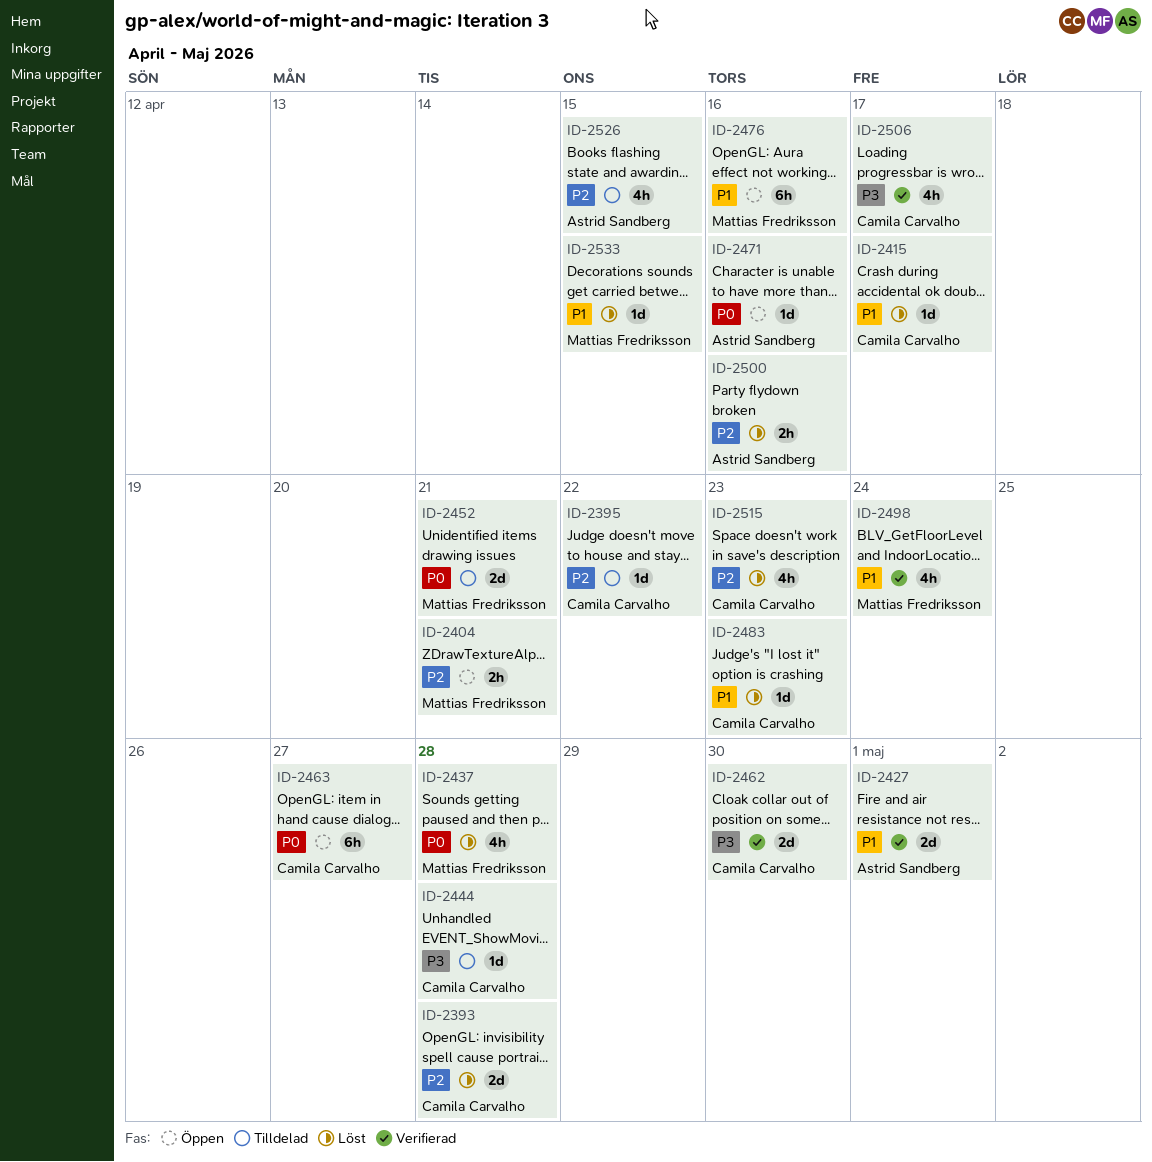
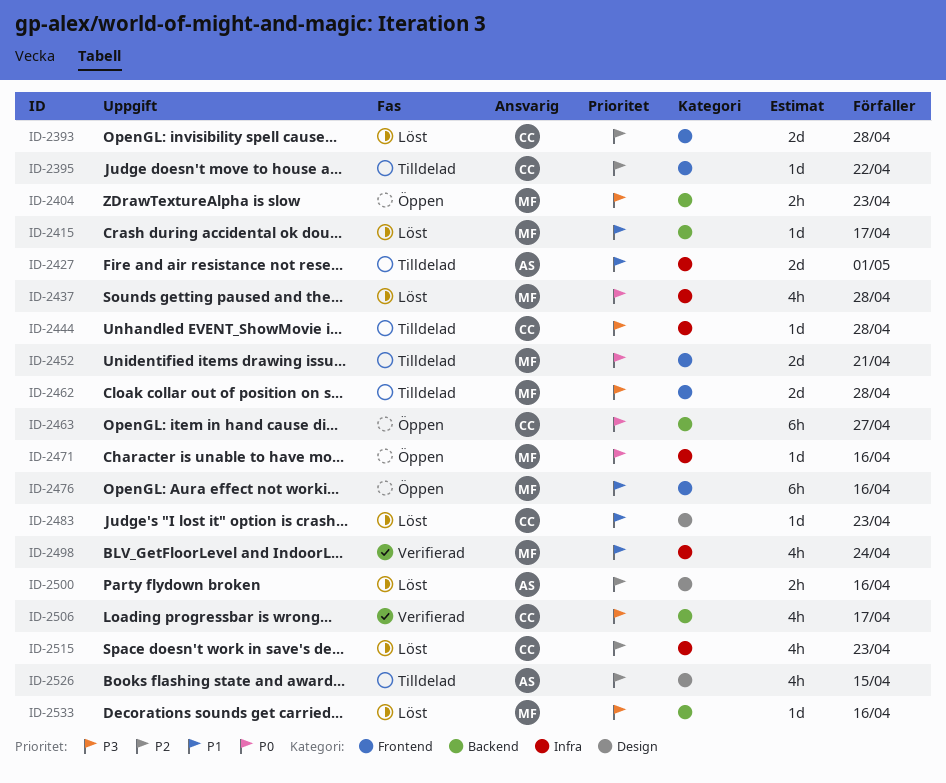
ID-2404, priority: P2 -> P3
ID-2404, due: Apr 21 -> Apr 23
ID-2415, owner: Camila Carvalho -> Mattias Fredriksson
ID-2427, status: Verifierad -> Tilldelad
ID-2462, status: Verifierad -> Tilldelad
ID-2462, owner: Camila Carvalho -> Mattias Fredriksson
ID-2462, due: Apr 30 -> Apr 28
ID-2471, owner: Astrid Sandberg -> Mattias Fredriksson
ID-2533, priority: P1 -> P3
ID-2533, due: Apr 15 -> Apr 16

